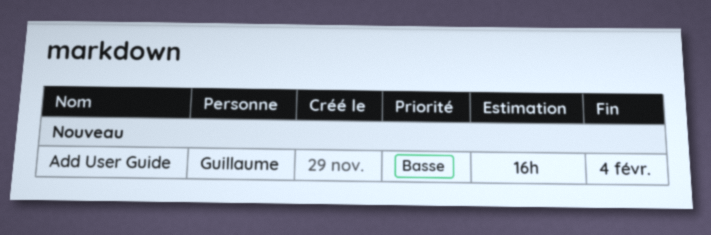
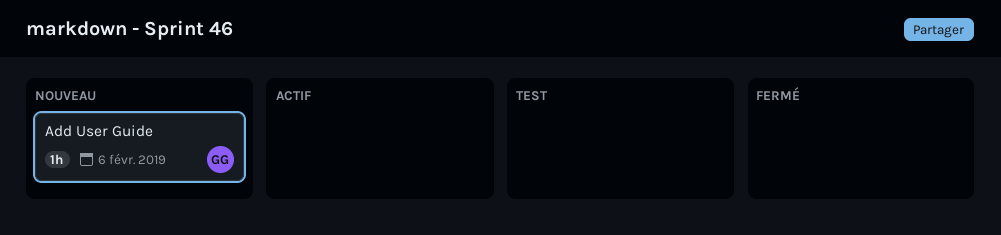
Add User Guide, estimate: 16h -> 1h
Add User Guide, due: Feb 4 -> Feb 6

